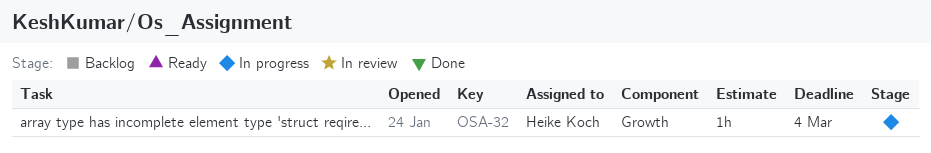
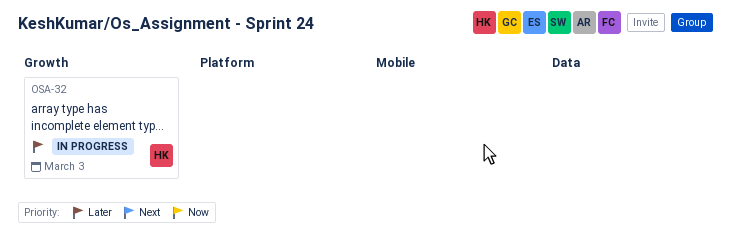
OSA-32, due: Mar 4 -> Mar 3

